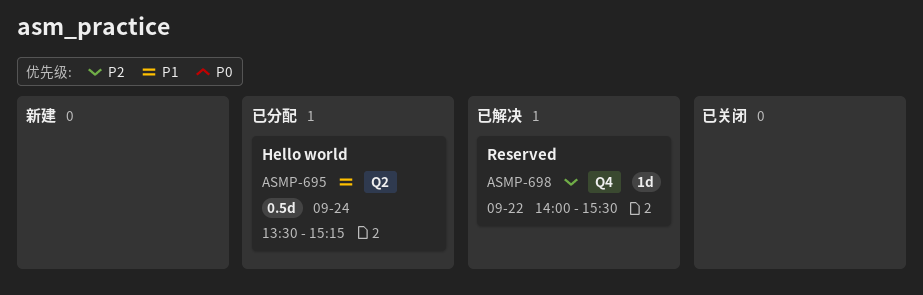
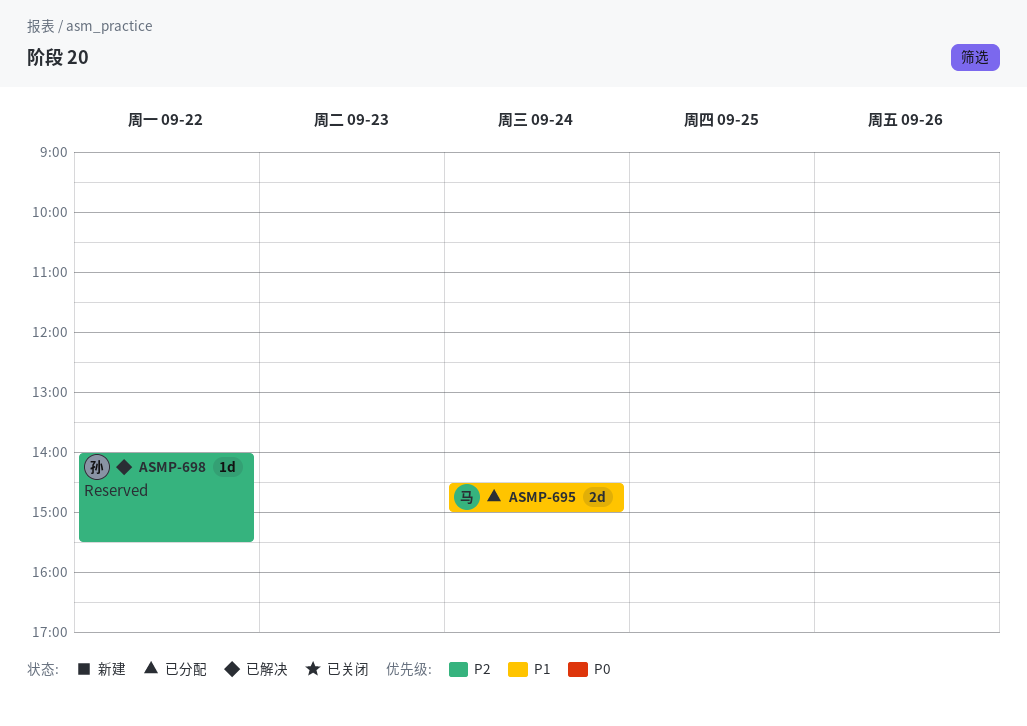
ASMP-695, estimate: 0.5d -> 2d
ASMP-695, begins: 13:30 -> 14:30
ASMP-695, ends: 15:15 -> 15:00

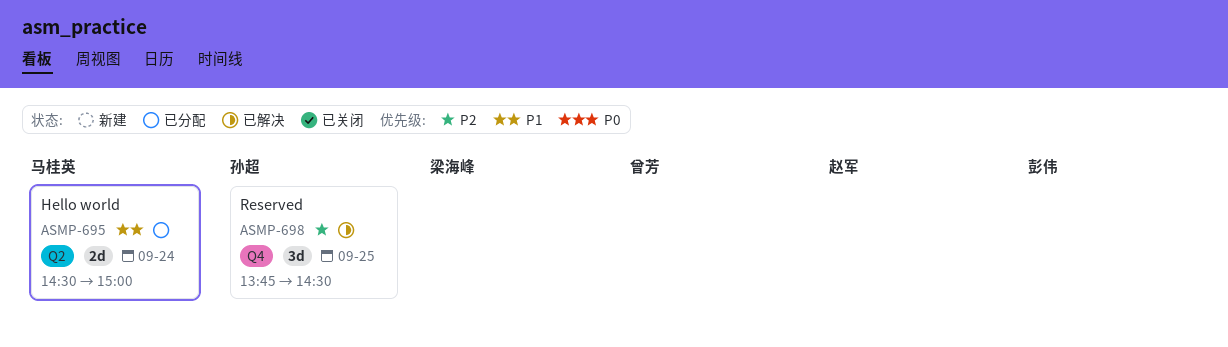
ASMP-698, estimate: 1d -> 3d
ASMP-698, day: Sep 22 -> Sep 25
ASMP-698, begins: 14:00 -> 13:45
ASMP-698, ends: 15:30 -> 14:30

